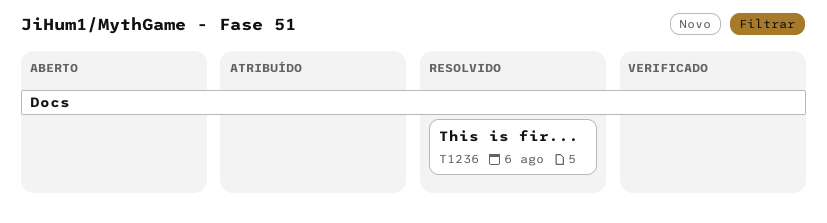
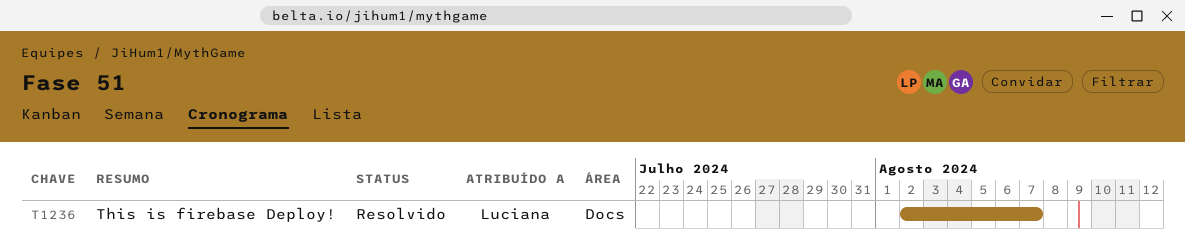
T1236, due: Aug 6 -> Aug 7

